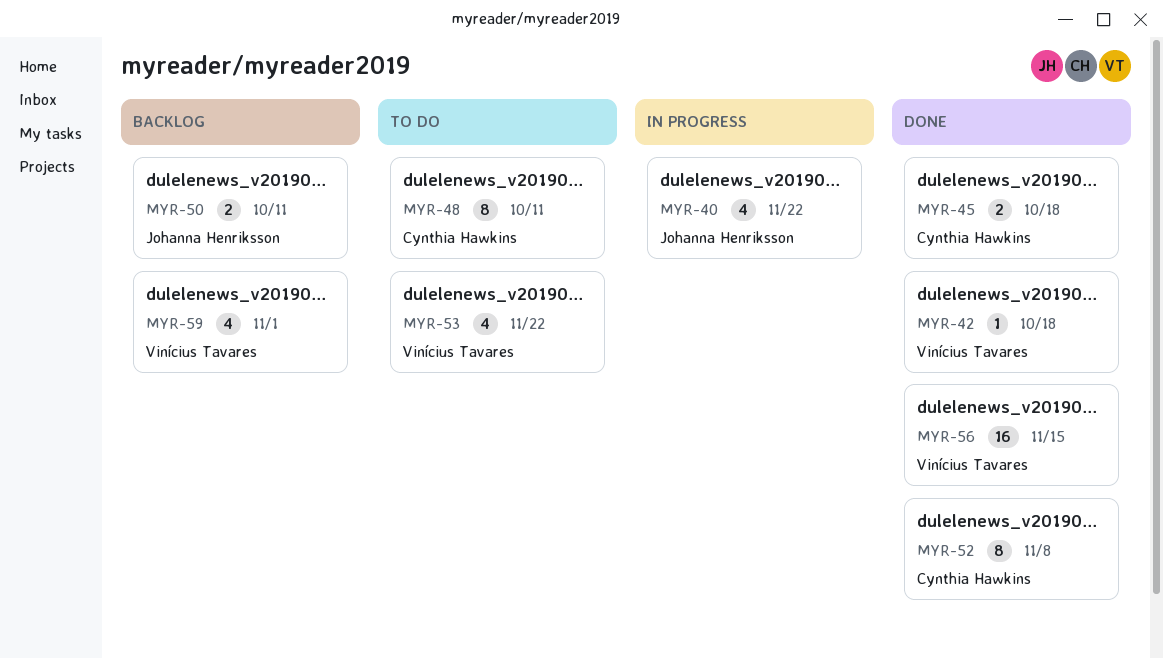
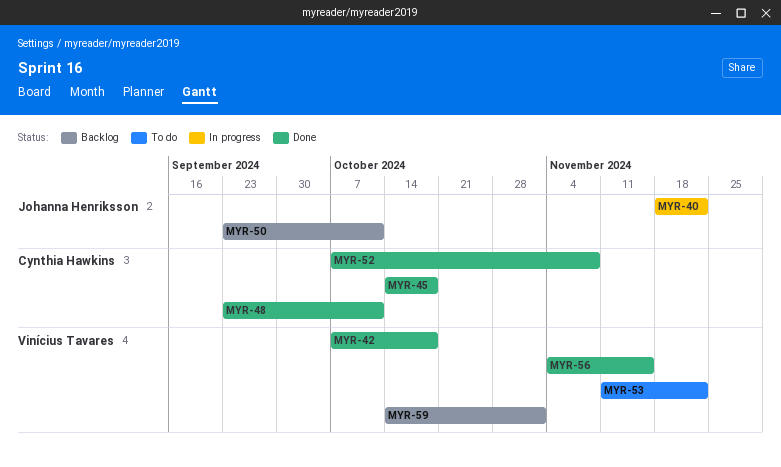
MYR-48, status: To do -> Done

